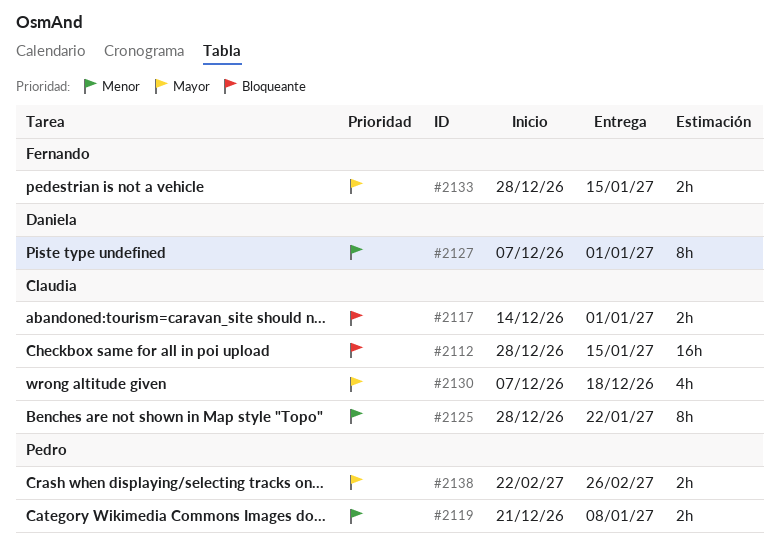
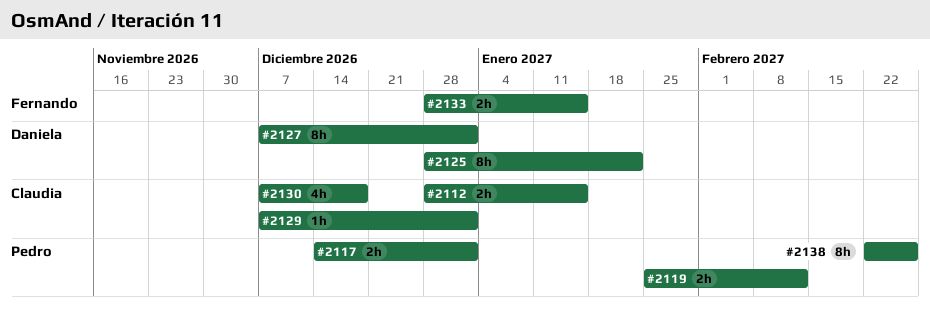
#2112, estimate: 16h -> 2h
#2117, owner: Claudia -> Pedro
#2119, start: Dec 21 -> Jan 25
#2119, due: Jan 8 -> Feb 12
#2125, owner: Claudia -> Daniela
#2129: none -> present
#2138, estimate: 2h -> 8h

